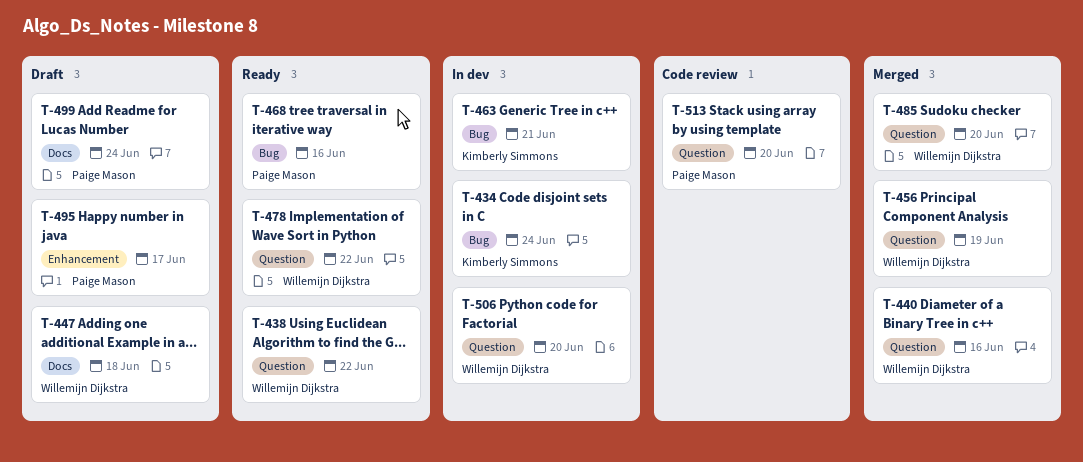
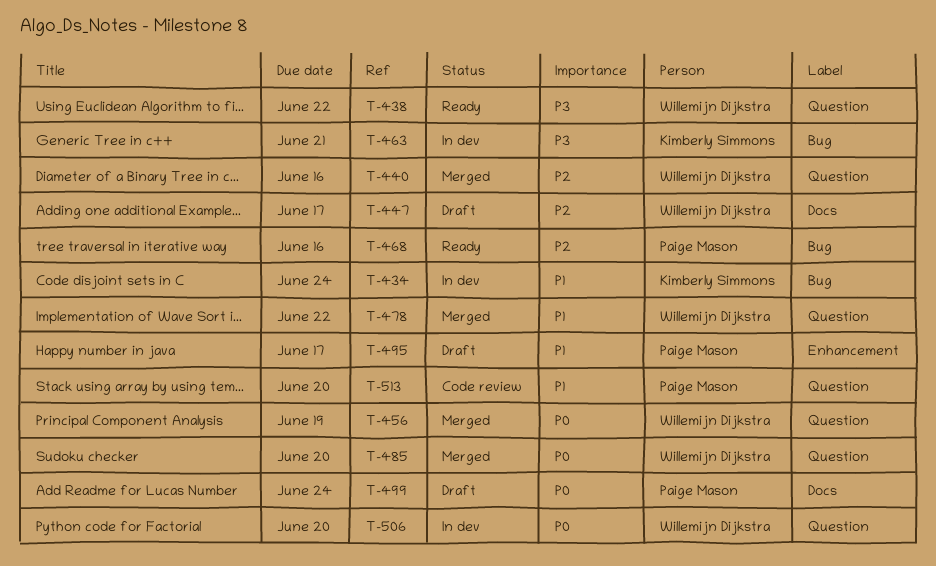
T-447, due: Jun 18 -> Jun 17
T-478, status: Ready -> Merged

